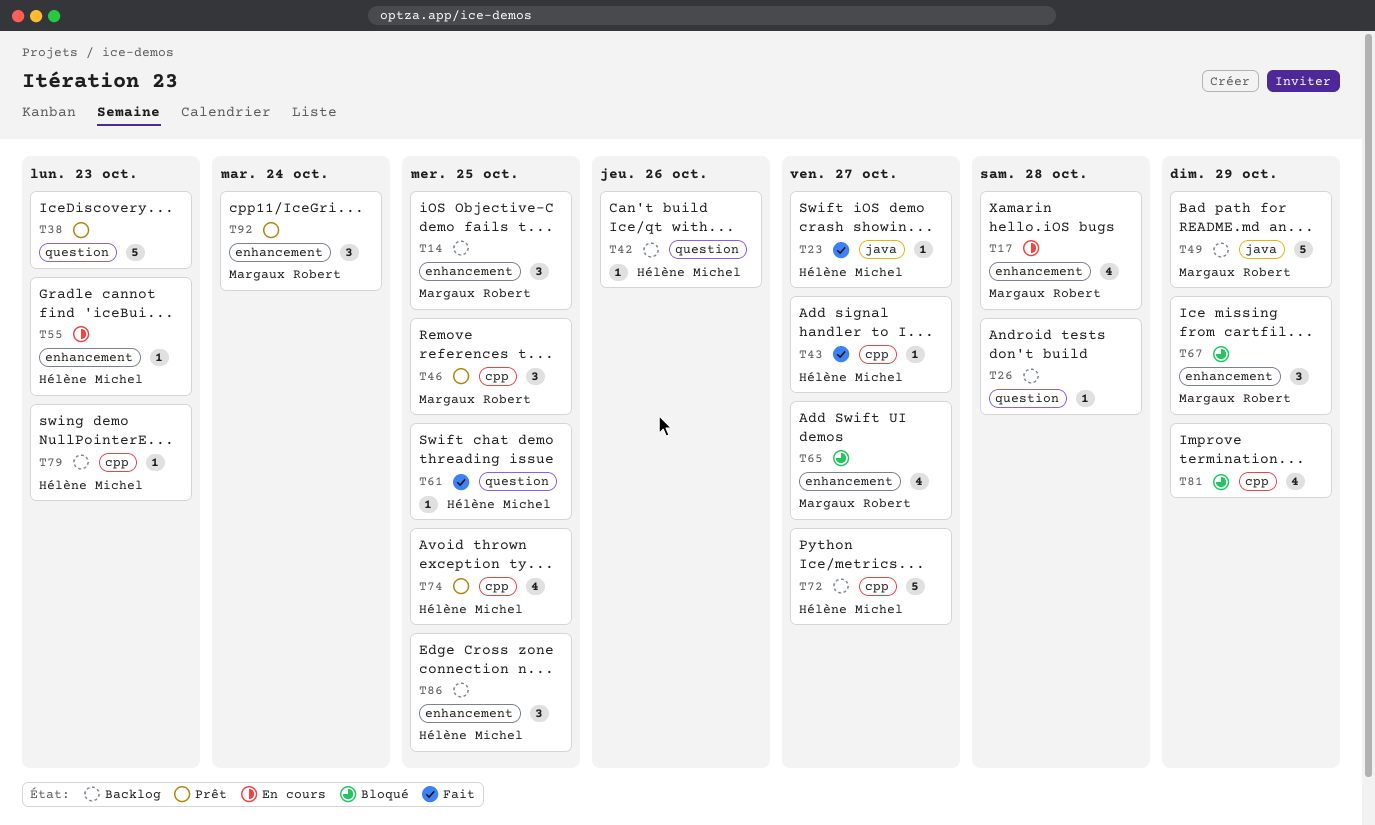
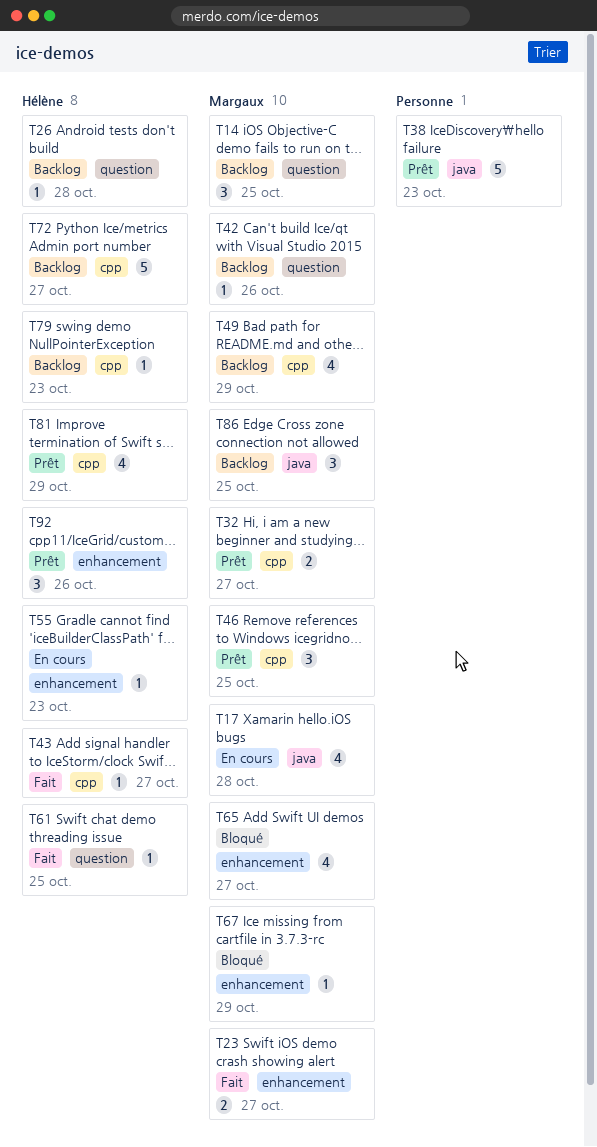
T14, label: enhancement -> question
T17, label: enhancement -> java
T23, owner: Hélène Michel -> Margaux Robert
T23, label: java -> enhancement
T23, estimate: 1 -> 2
T26, owner: none -> Hélène Michel
T32: none -> present
T38, label: question -> java
T42, owner: Hélène Michel -> Margaux Robert
T49, label: java -> cpp
T49, estimate: 5 -> 4
T67, estimate: 3 -> 1
T74: present -> none
T81, status: Bloqué -> Prêt
T81, owner: none -> Hélène Michel
T86, owner: Hélène Michel -> Margaux Robert
T86, label: enhancement -> java
T92, owner: Margaux Robert -> Hélène Michel
T92, due: Oct 24 -> Oct 26

